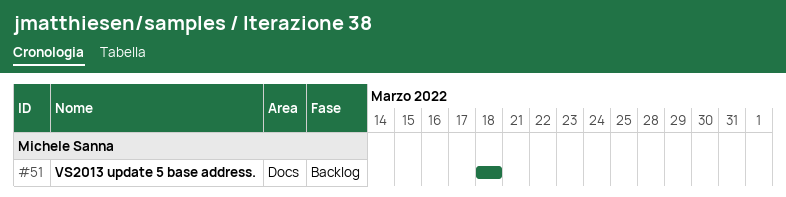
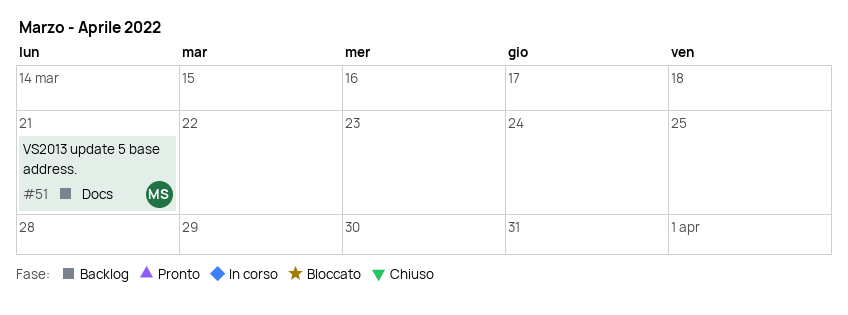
#51, due: Mar 18 -> Mar 21

